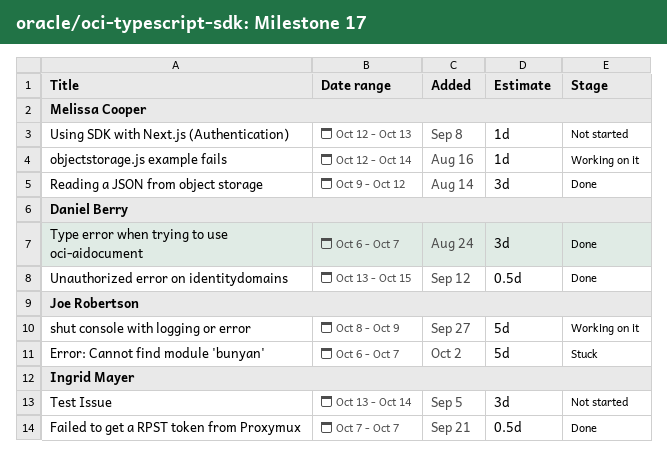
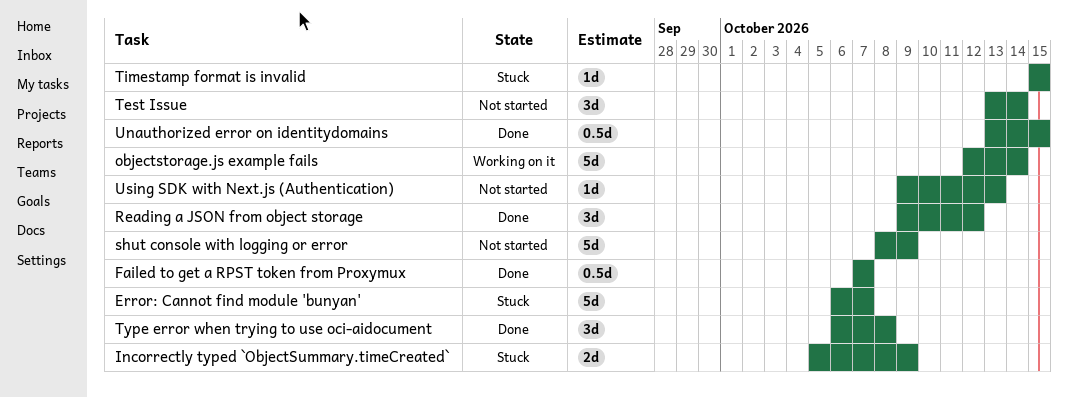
Incorrectly typed `ObjectSummary.timeCreated`: none -> present
objectstorage.js example fails, estimate: 1d -> 5d
shut console with logging or error, status: Working on it -> Not started
Timestamp format is invalid: none -> present
Type error when trying to use oci-aidocument, due: Oct 7 -> Oct 8
Using SDK with Next.js (Authentication), start: Oct 12 -> Oct 9

